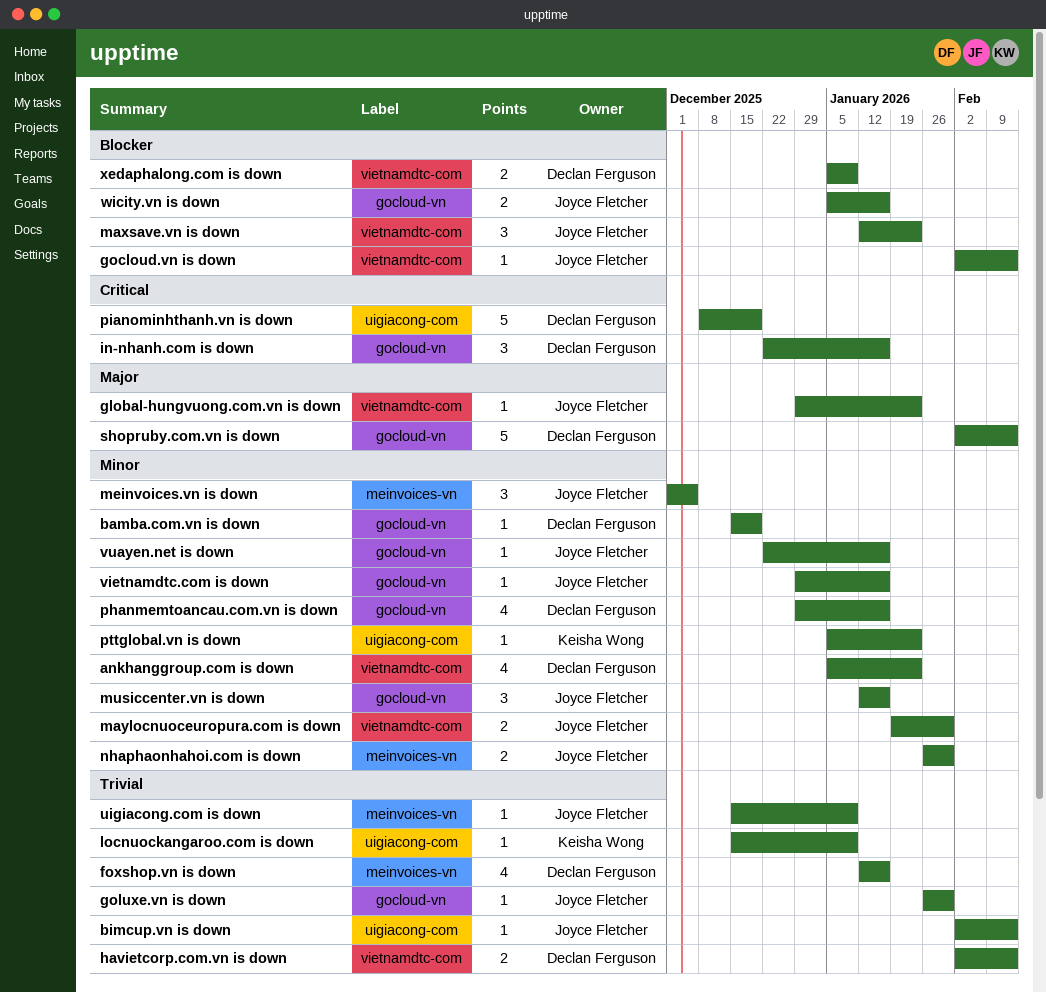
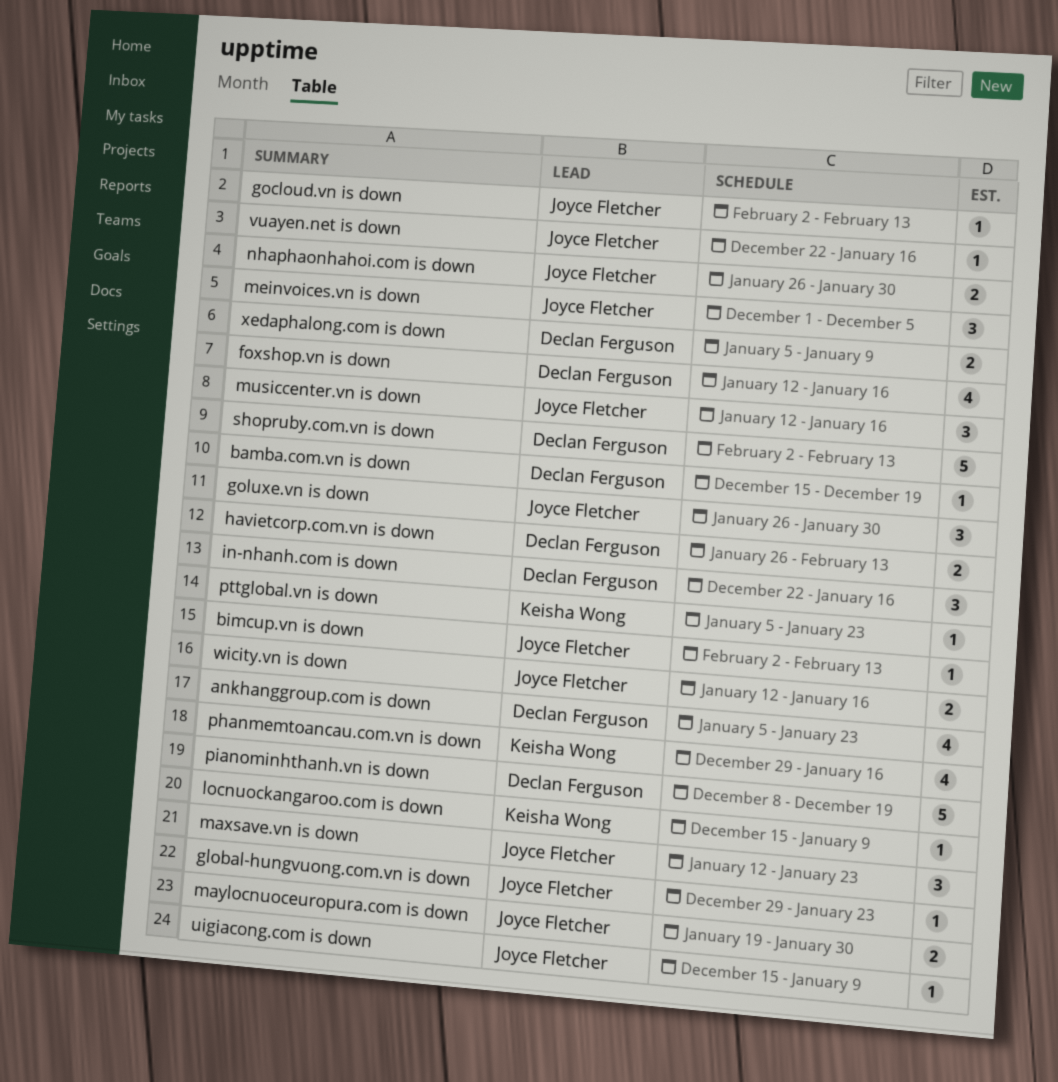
goluxe.vn is down, estimate: 1 -> 3
havietcorp.com.vn is down, start: Feb 2 -> Jan 26
phanmemtoancau.com.vn is down, owner: Declan Ferguson -> Keisha Wong
vietnamdtc.com is down: present -> none
wicity.vn is down, start: Jan 5 -> Jan 12

